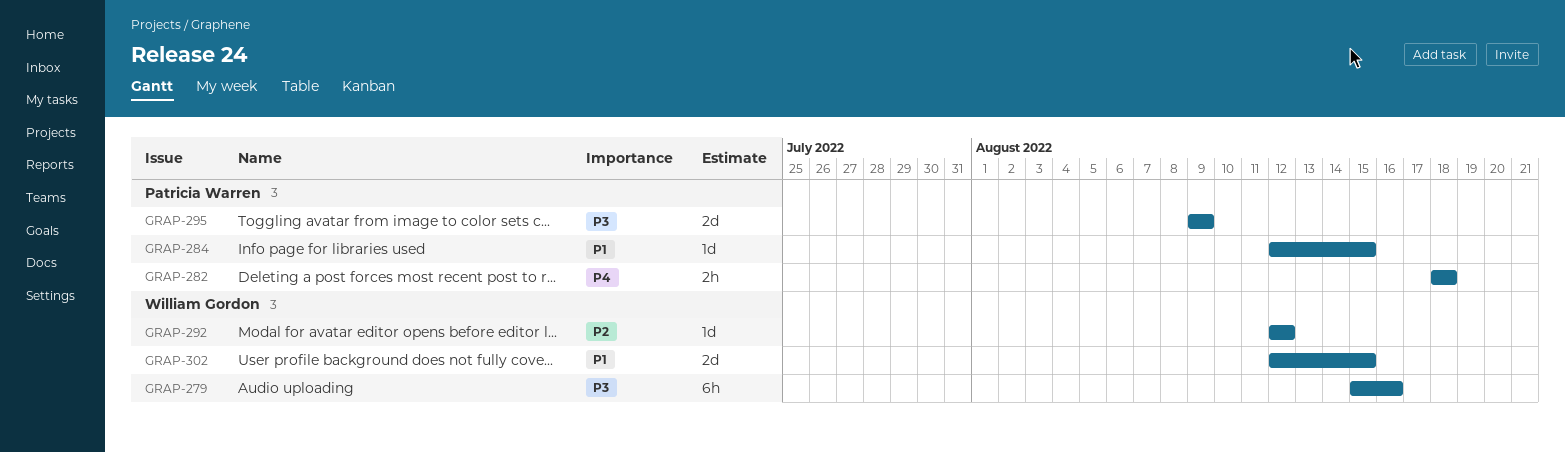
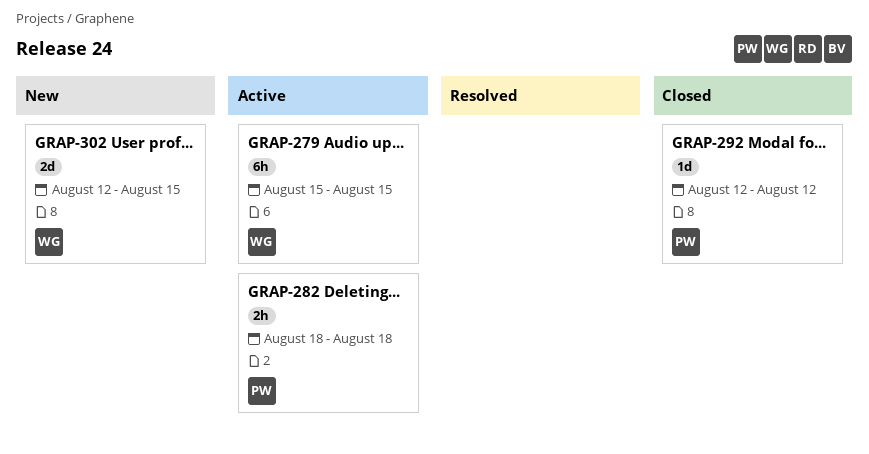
GRAP-279, due: Aug 16 -> Aug 15
GRAP-284: present -> none
GRAP-292, owner: William Gordon -> Patricia Warren
GRAP-295: present -> none

